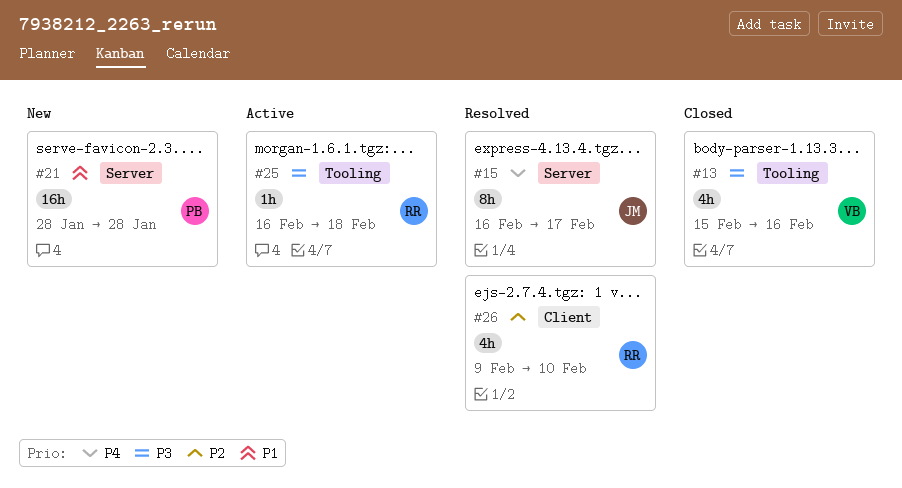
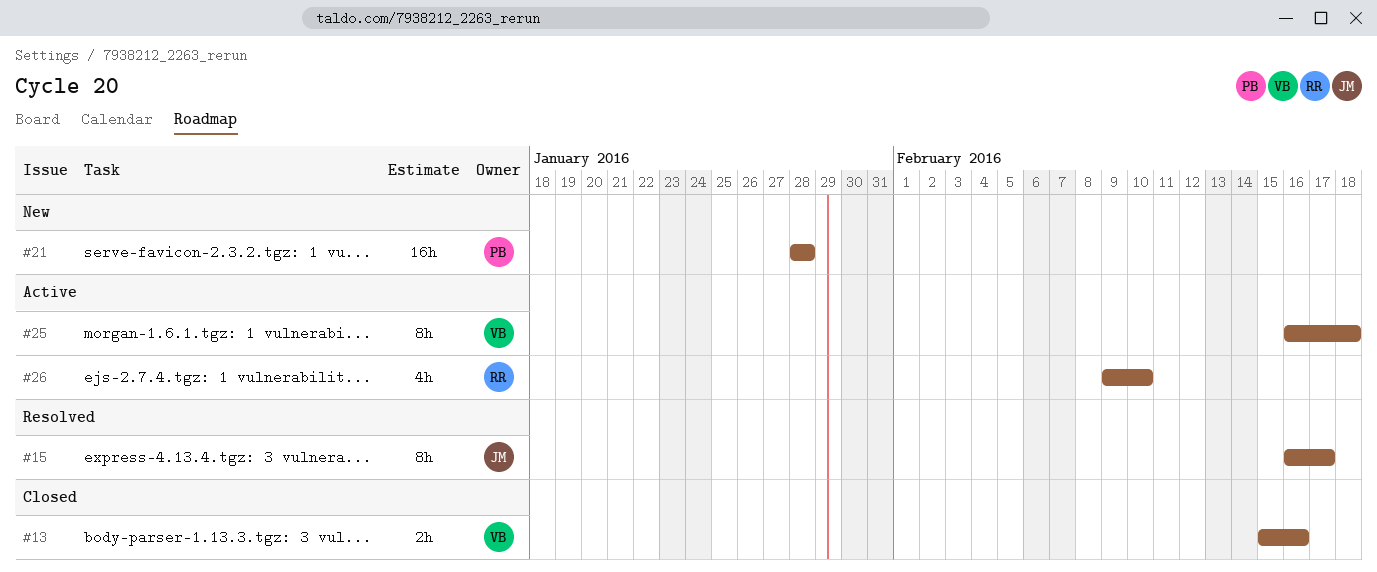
#13, estimate: 4h -> 2h
#25, owner: RR -> VB
#25, estimate: 1h -> 8h
#26, status: Resolved -> Active

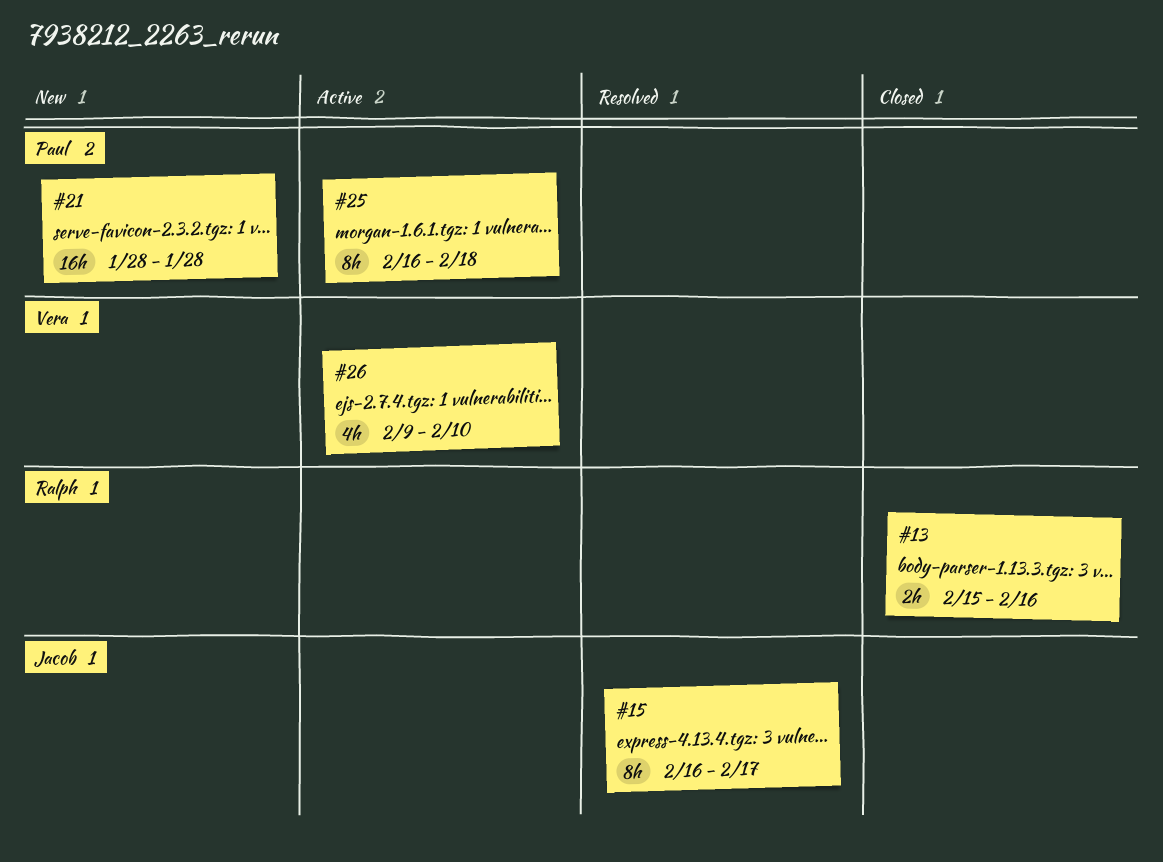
#13, owner: Vera -> Ralph
#25, owner: Vera -> Paul
#26, owner: Ralph -> Vera

